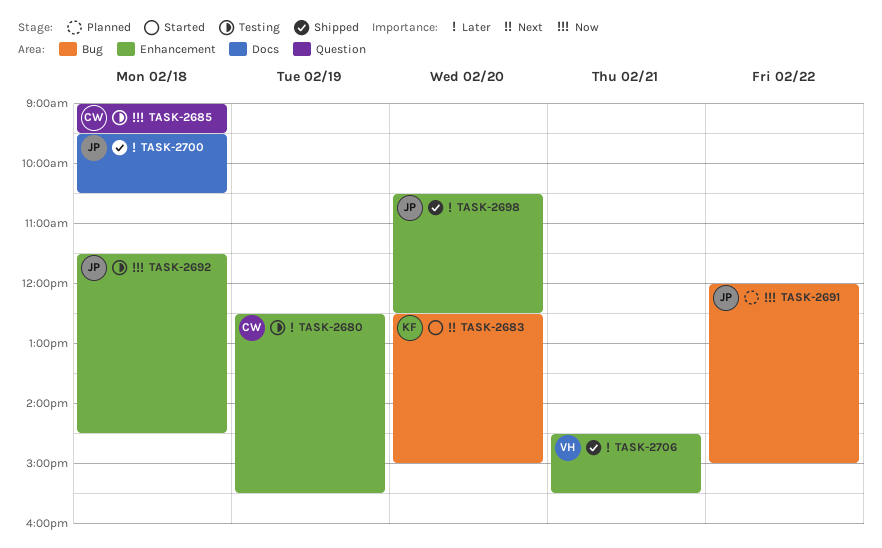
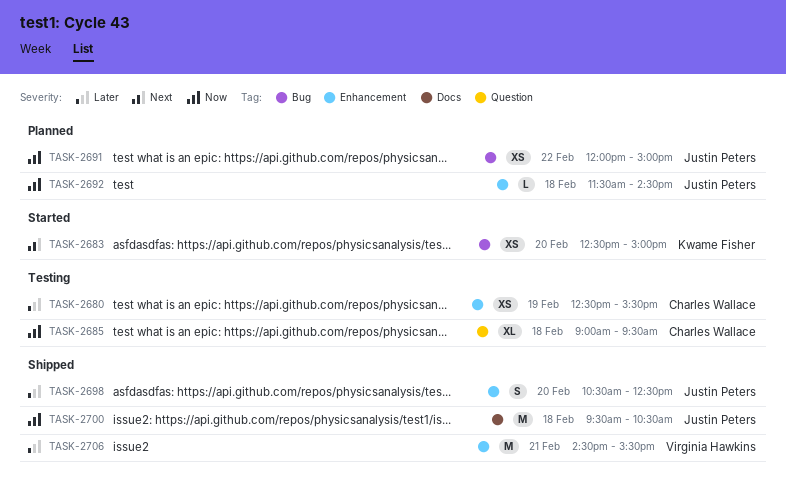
TASK-2692, status: Testing -> Planned
TASK-2700, priority: Later -> Now

